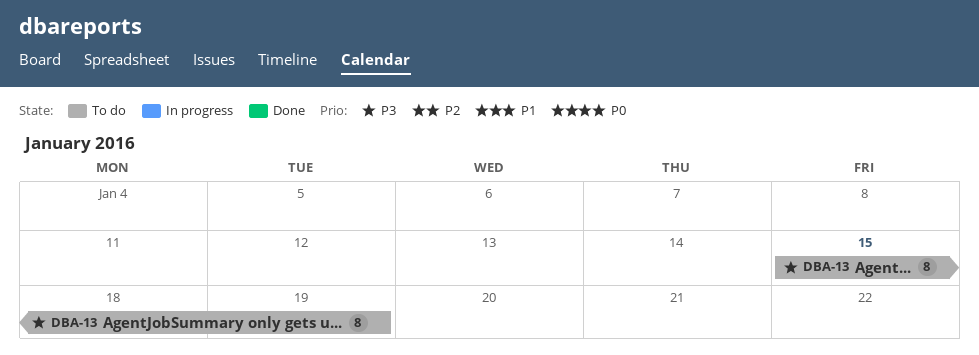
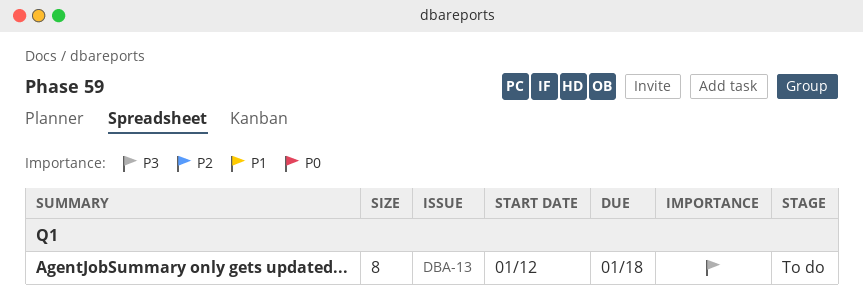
DBA-13, start: Jan 15 -> Jan 12
DBA-13, due: Jan 19 -> Jan 18

